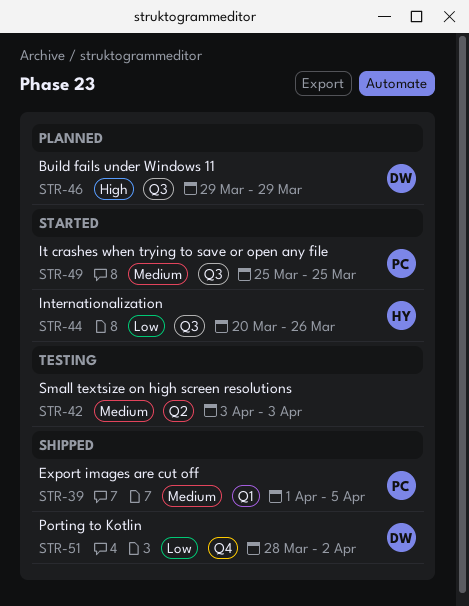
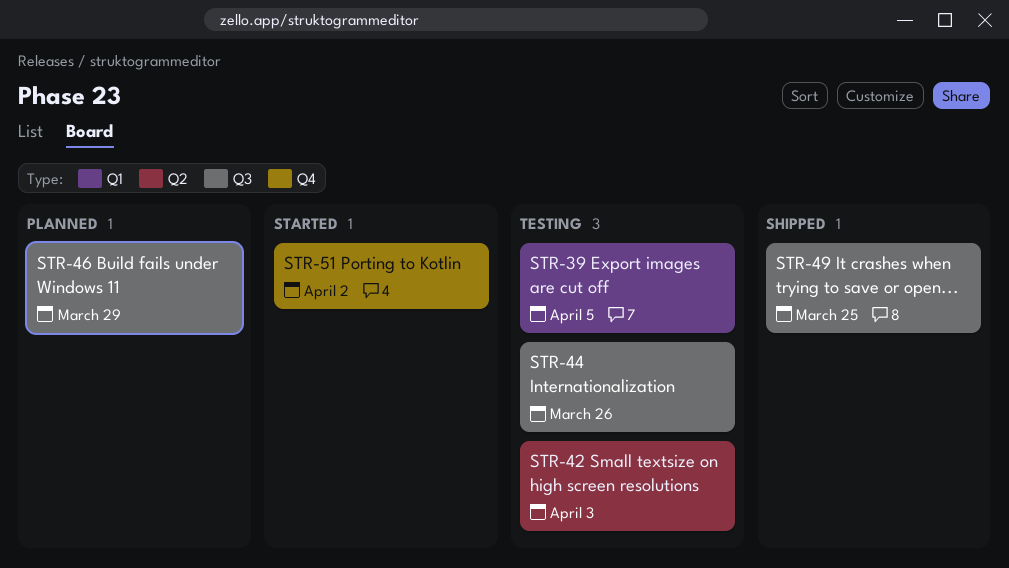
STR-39, status: Shipped -> Testing
STR-44, status: Started -> Testing
STR-49, status: Started -> Shipped
STR-51, status: Shipped -> Started

